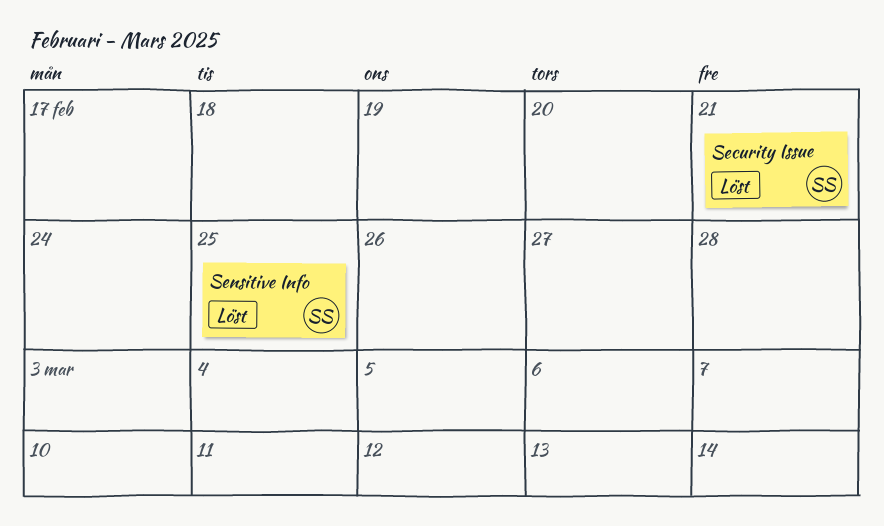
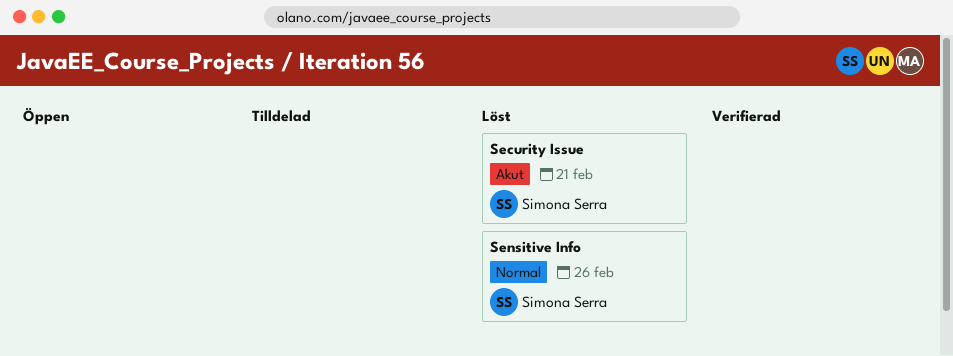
Sensitive Info, due: Feb 25 -> Feb 26

